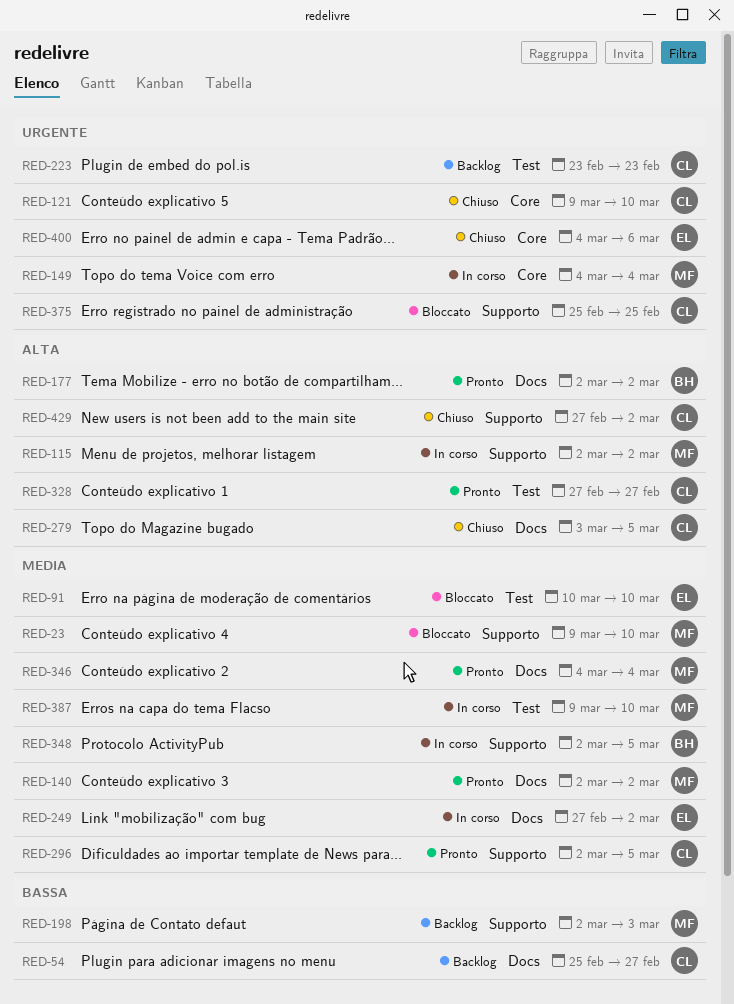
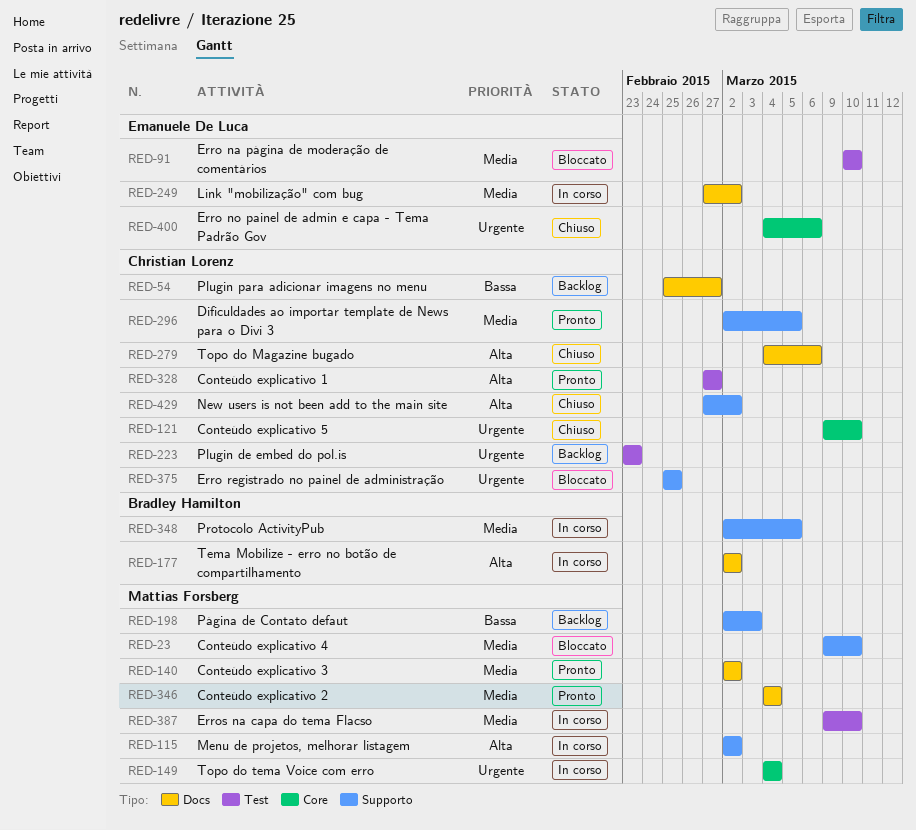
RED-177, status: Pronto -> In corso
RED-279, start: Mar 3 -> Mar 4
RED-279, due: Mar 5 -> Mar 6

